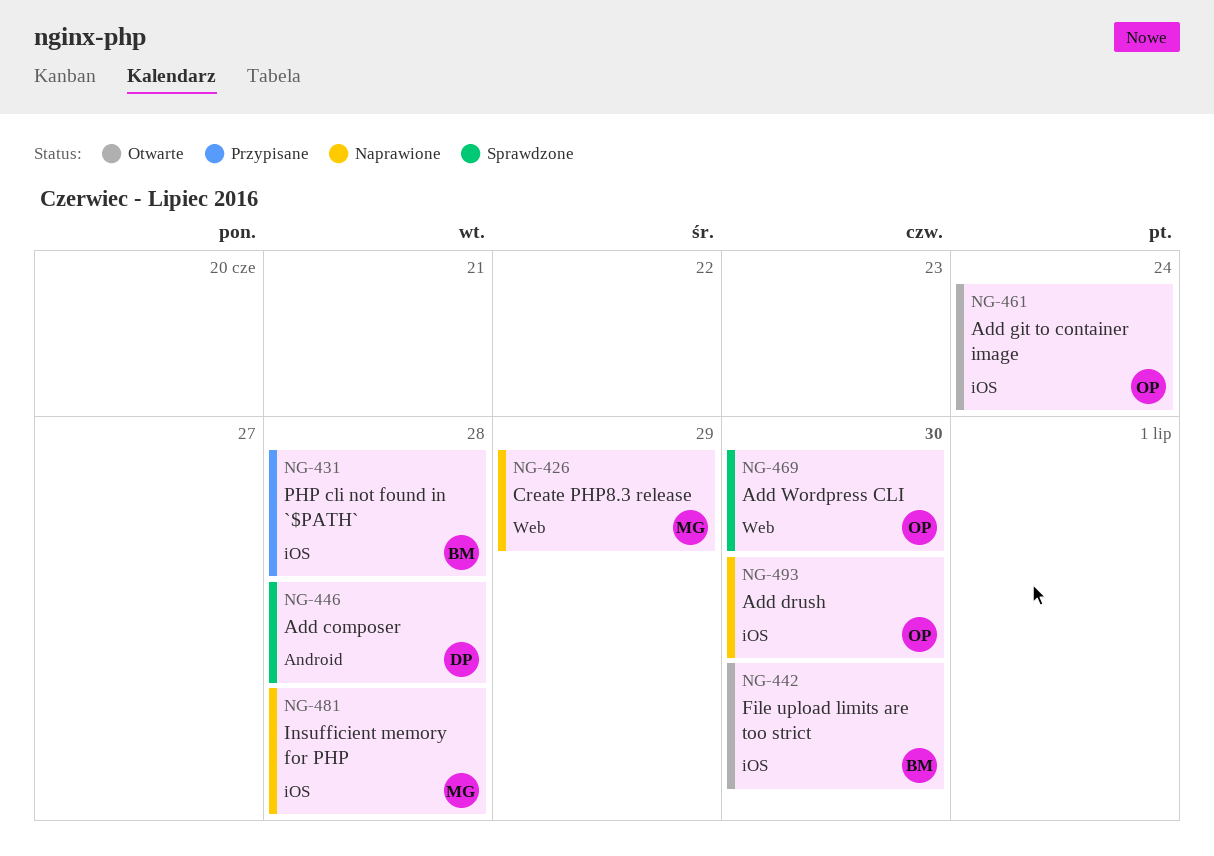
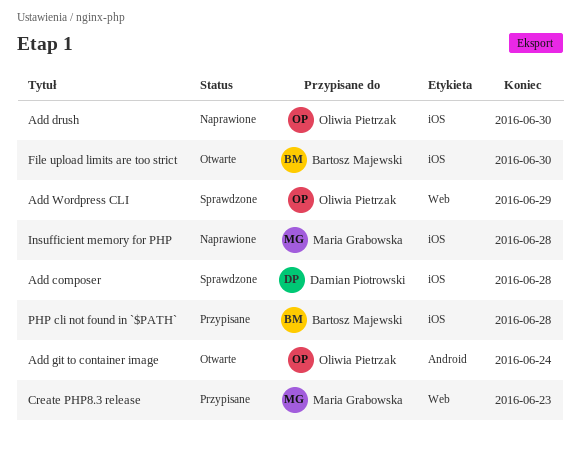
Add composer, label: Android -> iOS
Add git to container image, label: iOS -> Android
Add Wordpress CLI, due: Jun 30 -> Jun 29
Create PHP8.3 release, status: Naprawione -> Przypisane
Create PHP8.3 release, due: Jun 29 -> Jun 23

